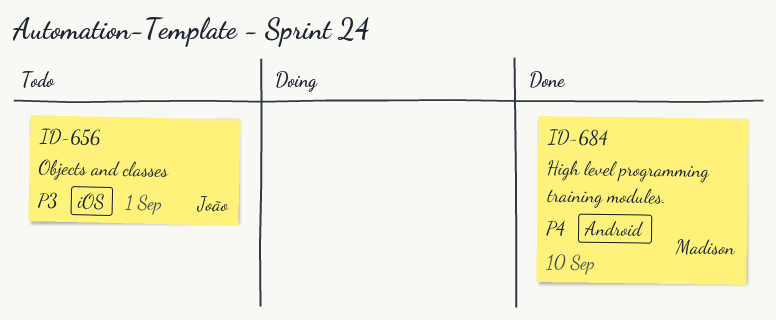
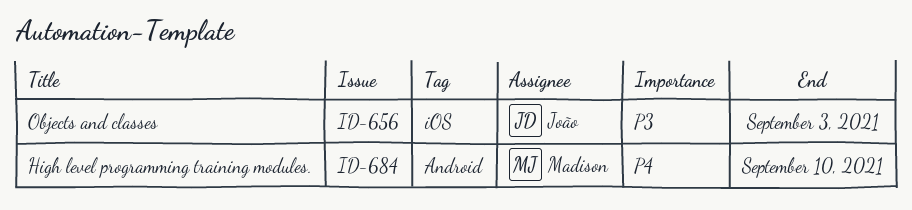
ID-656, due: Sep 1 -> Sep 3

